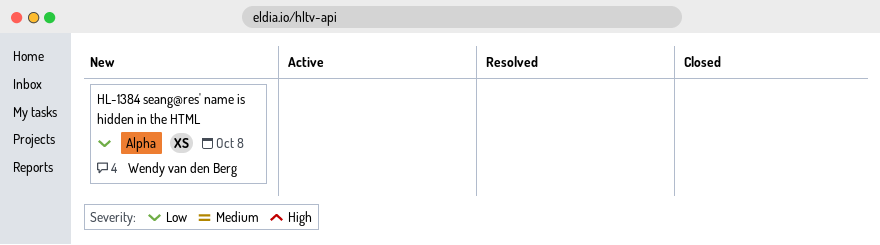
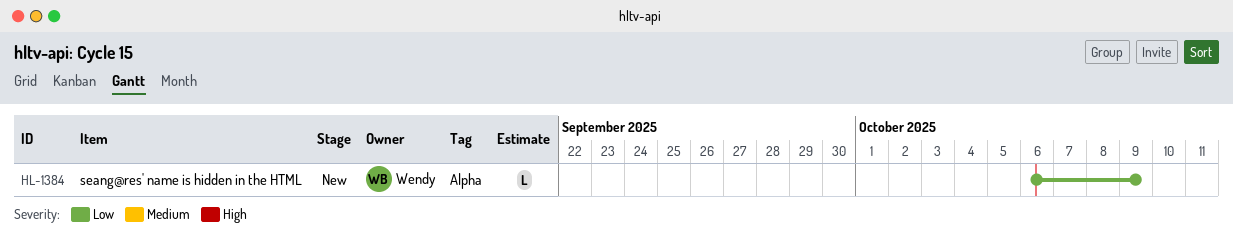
HL-1384, estimate: XS -> L
HL-1384, due: Oct 8 -> Oct 9

